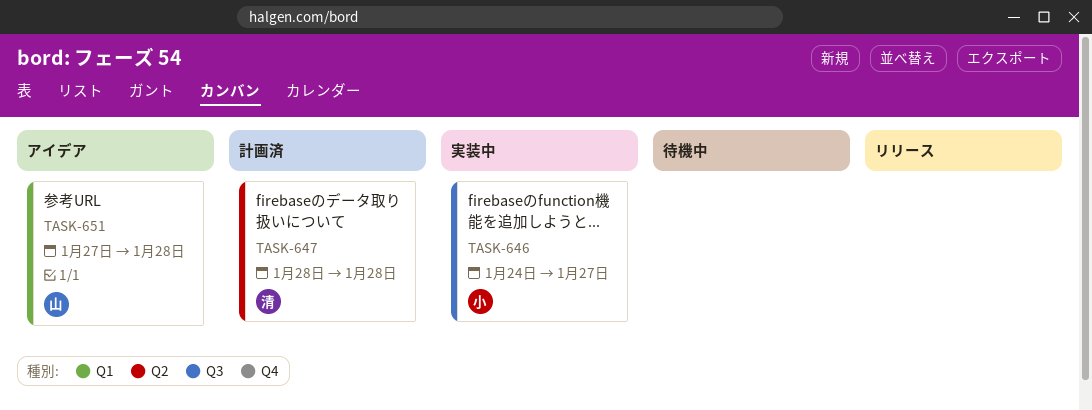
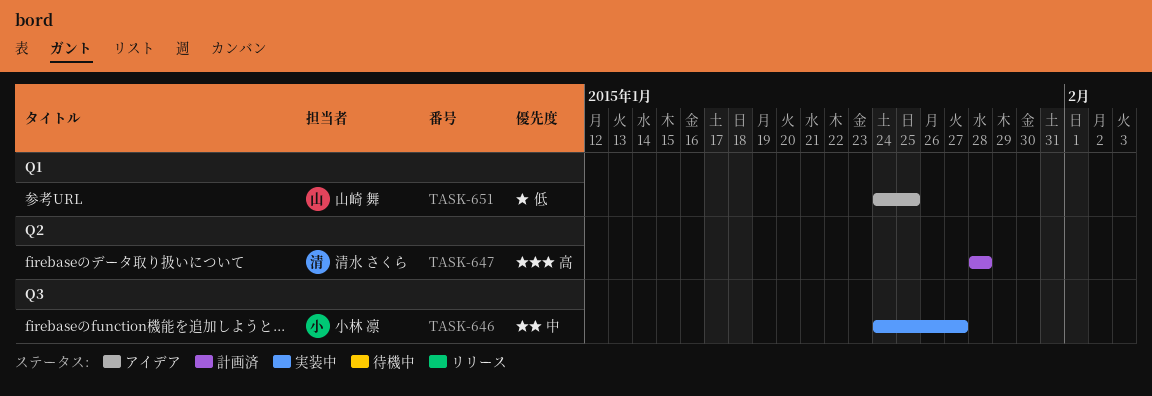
TASK-651, start: Jan 27 -> Jan 24
TASK-651, due: Jan 28 -> Jan 25

